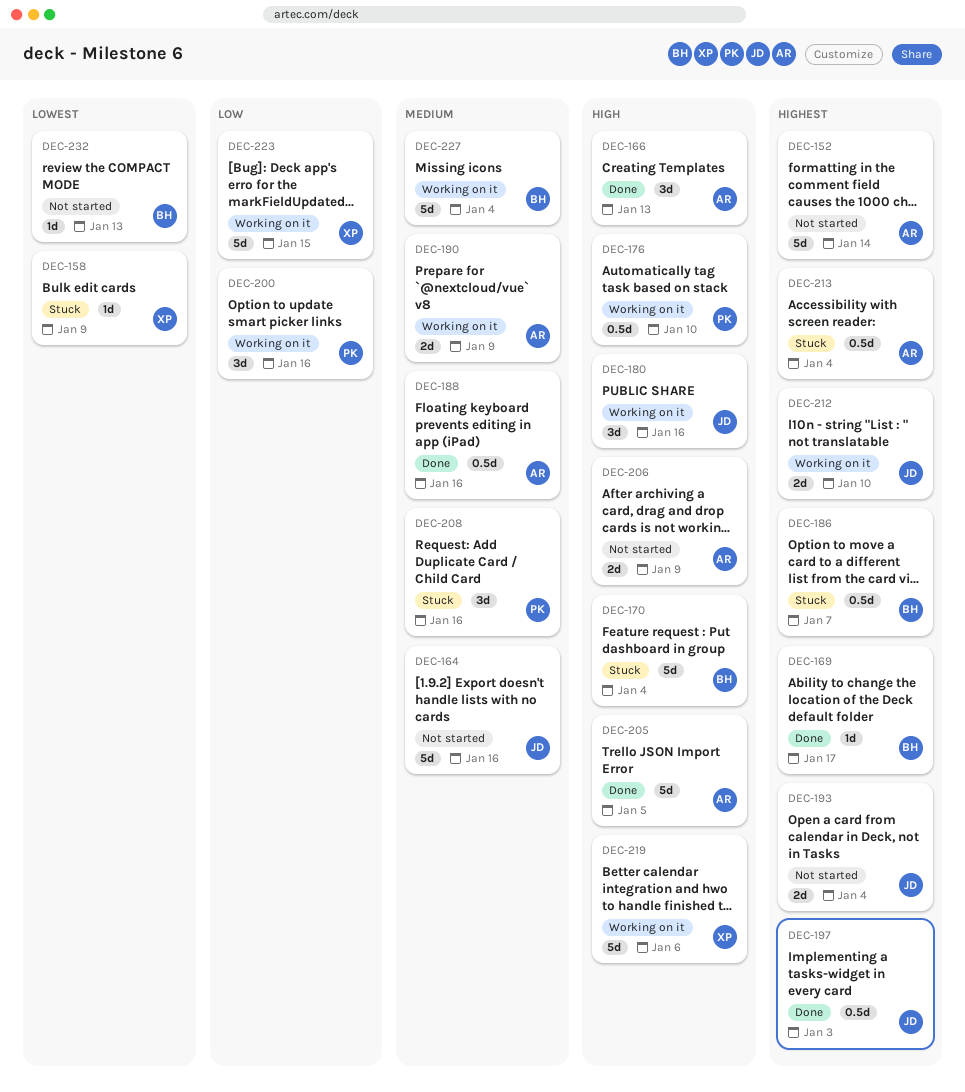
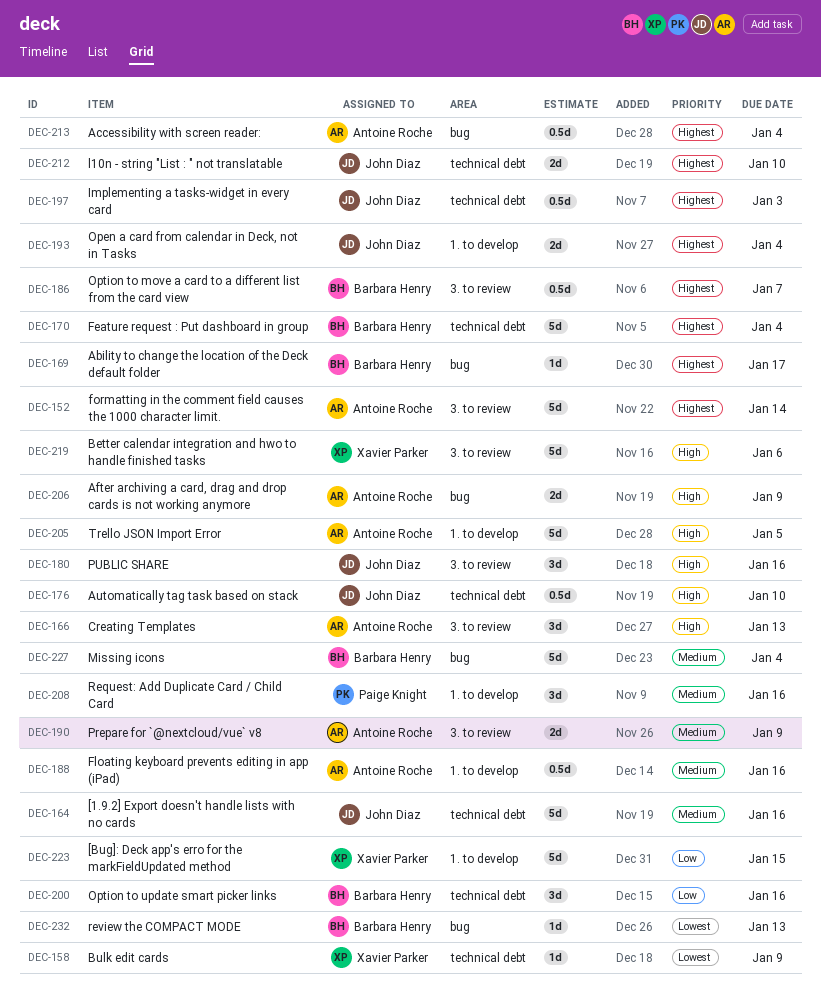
DEC-170, priority: High -> Highest
DEC-176, owner: Paige Knight -> John Diaz
DEC-200, owner: Paige Knight -> Barbara Henry

